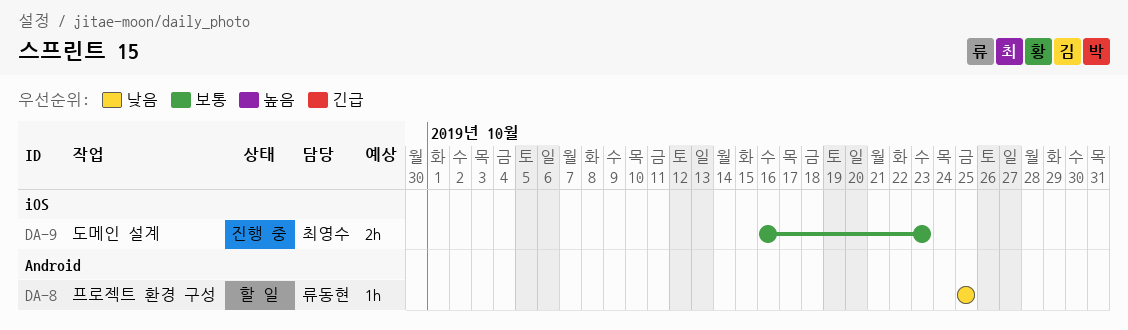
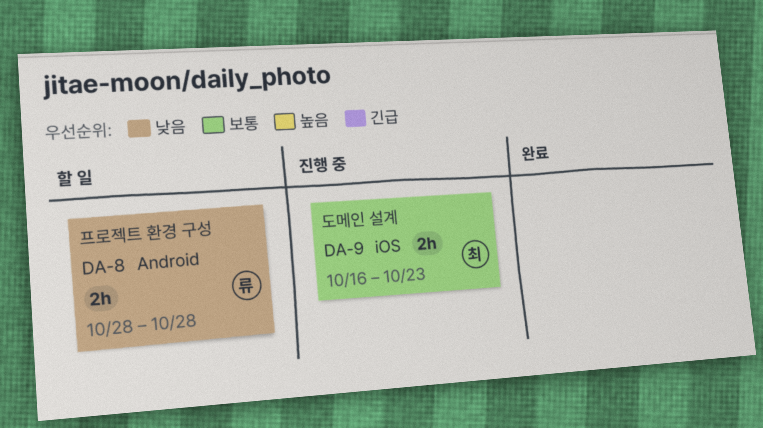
DA-8, estimate: 1h -> 2h
DA-8, start: Oct 25 -> Oct 28
DA-8, due: Oct 25 -> Oct 28

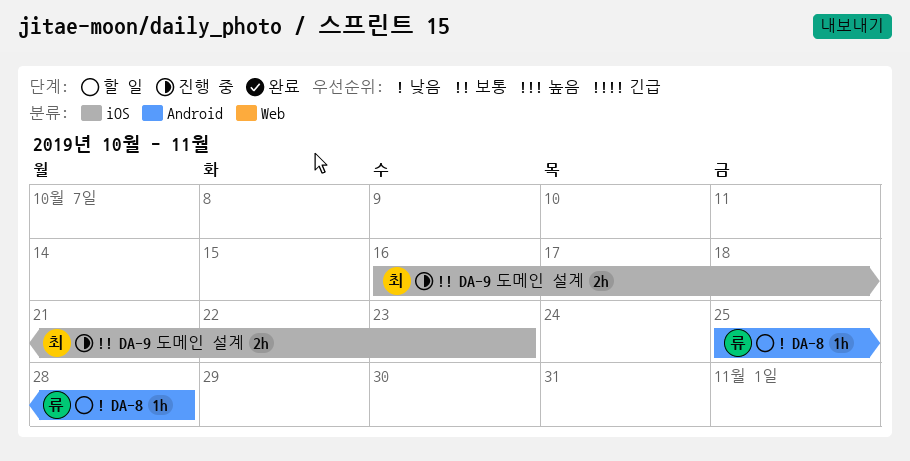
DA-8, estimate: 2h -> 1h
DA-8, start: Oct 28 -> Oct 25

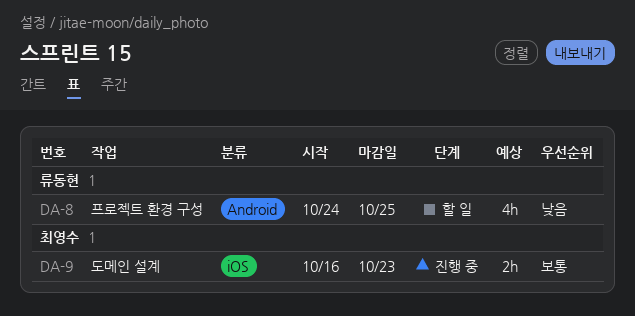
DA-8, estimate: 1h -> 4h
DA-8, start: Oct 25 -> Oct 24
DA-8, due: Oct 28 -> Oct 25

